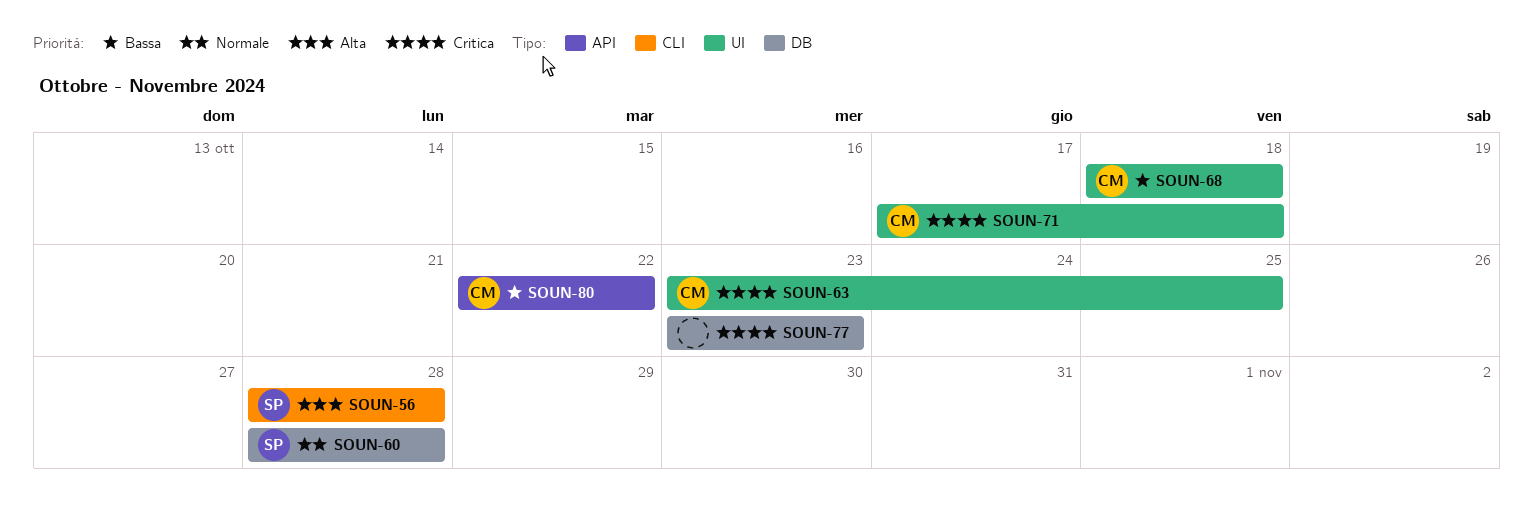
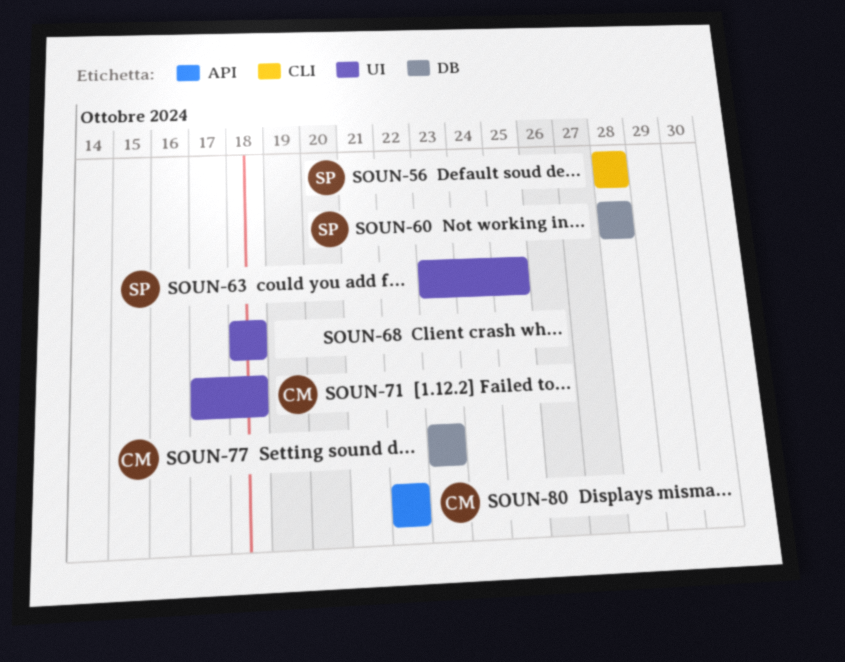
SOUN-63, owner: CM -> SP
SOUN-68, owner: CM -> none
SOUN-77, owner: none -> CM

